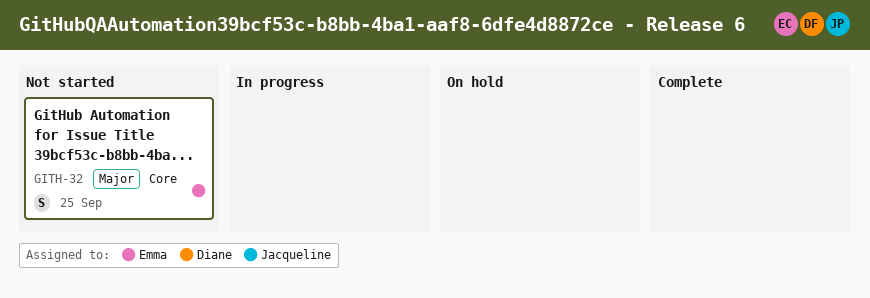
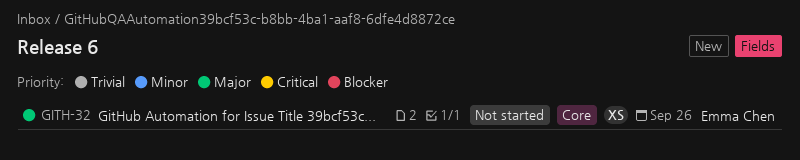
GITH-32, estimate: S -> XS
GITH-32, due: Sep 25 -> Sep 26

